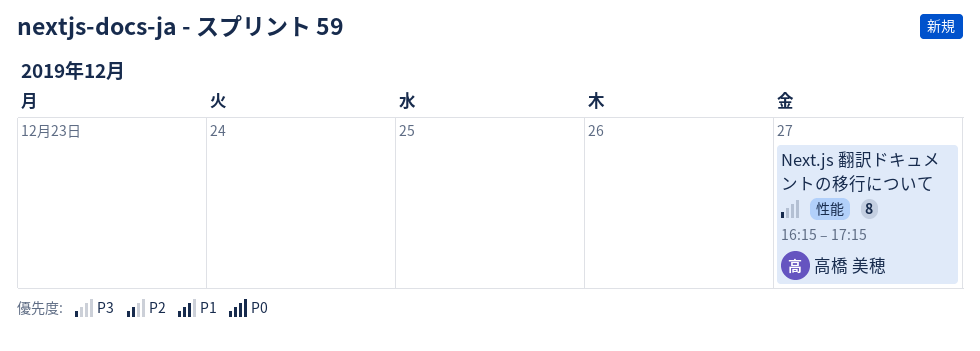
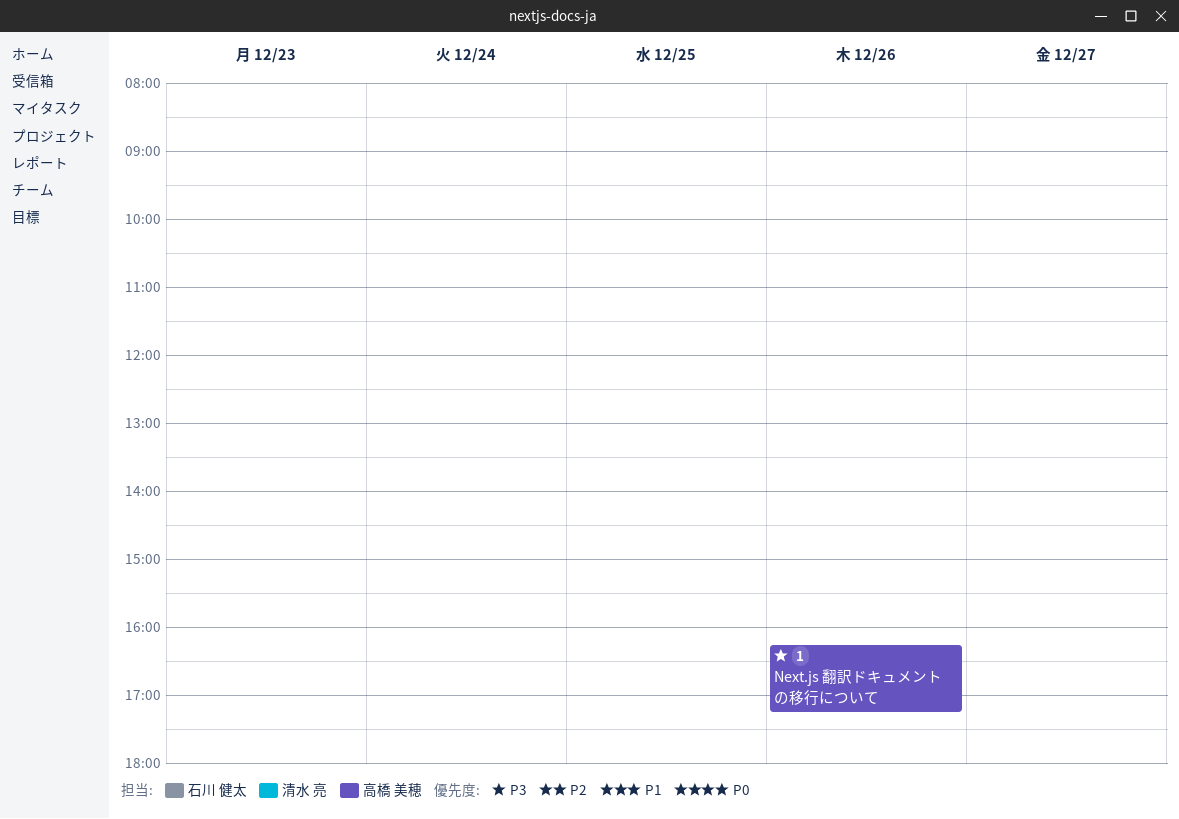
Next.js 翻訳ドキュメントの移行について, estimate: 8 -> 1
Next.js 翻訳ドキュメントの移行について, day: Dec 27 -> Dec 26

